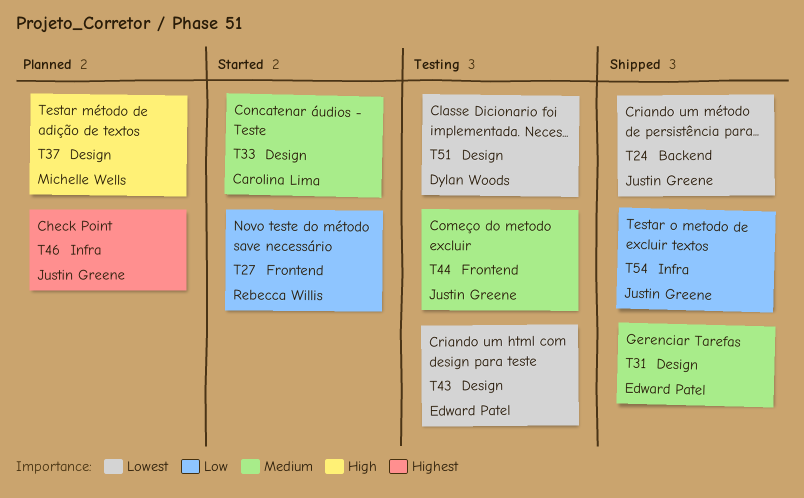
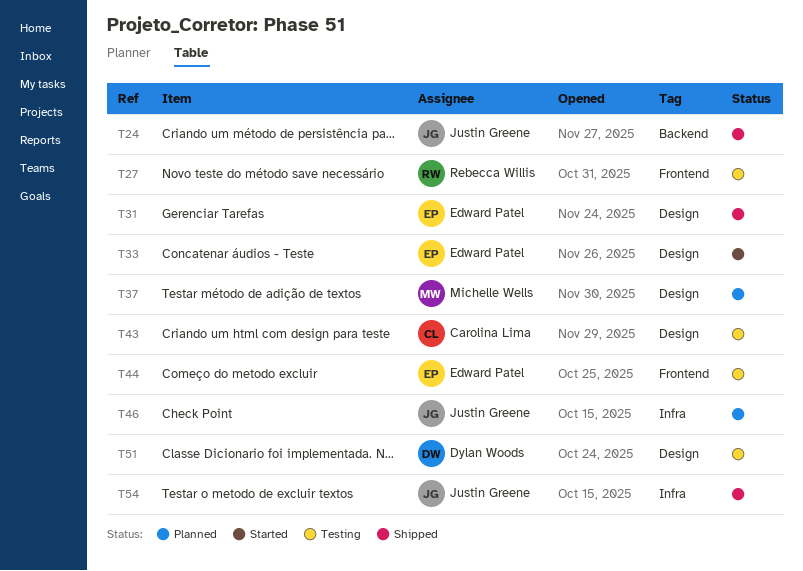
T27, status: Started -> Testing
T33, owner: Carolina Lima -> Edward Patel
T43, owner: Edward Patel -> Carolina Lima
T44, owner: Justin Greene -> Edward Patel

